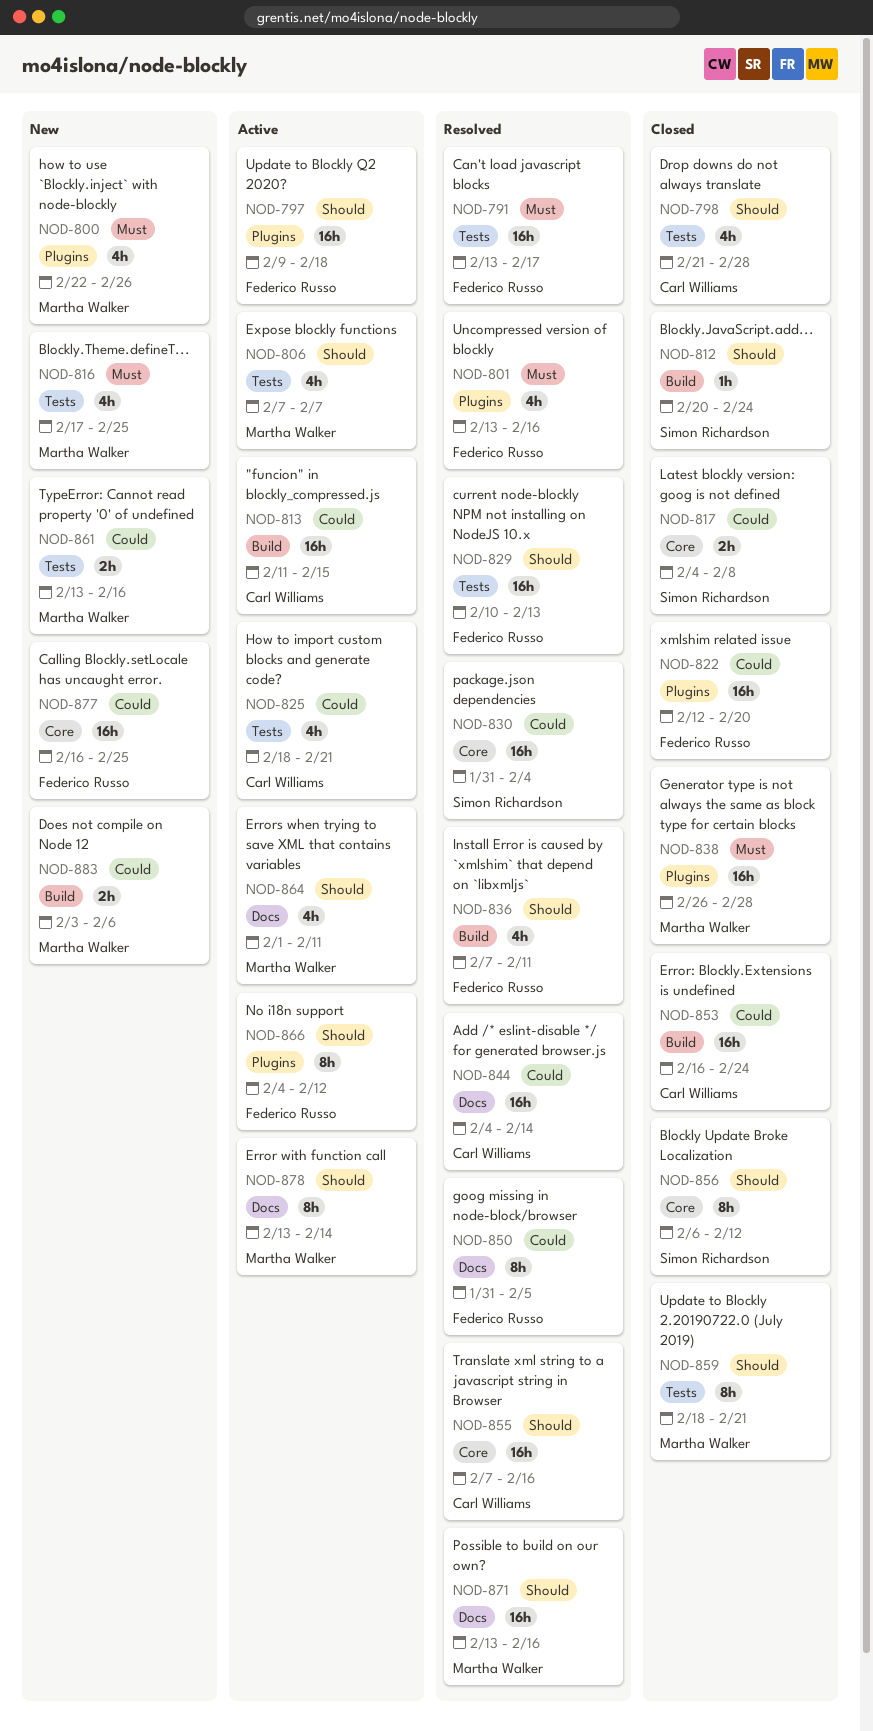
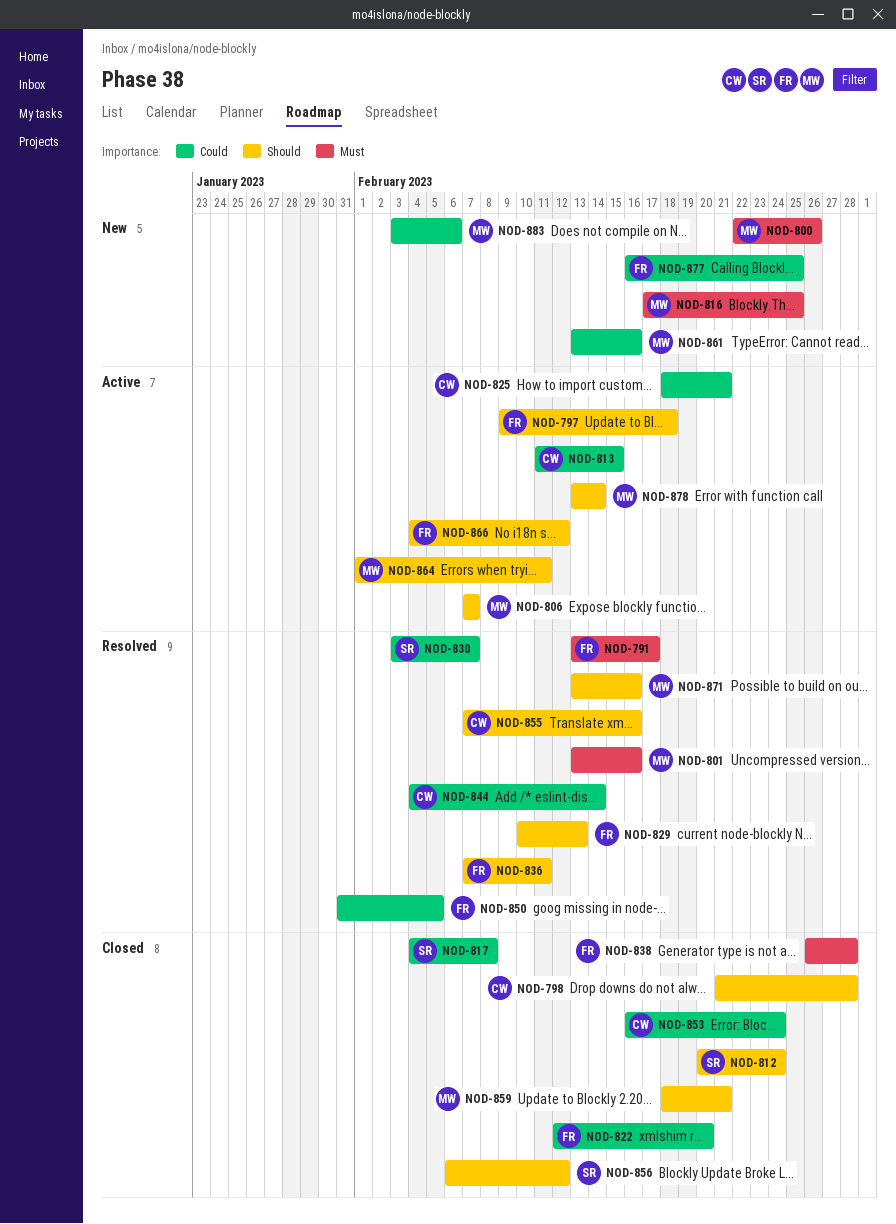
NOD-801, owner: Federico Russo -> Martha Walker
NOD-830, start: Jan 31 -> Feb 3
NOD-830, due: Feb 4 -> Feb 7
NOD-838, owner: Martha Walker -> Federico Russo

